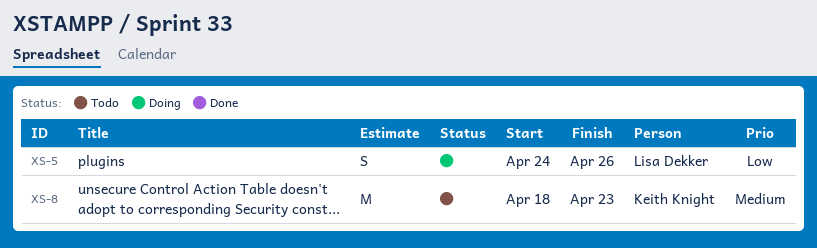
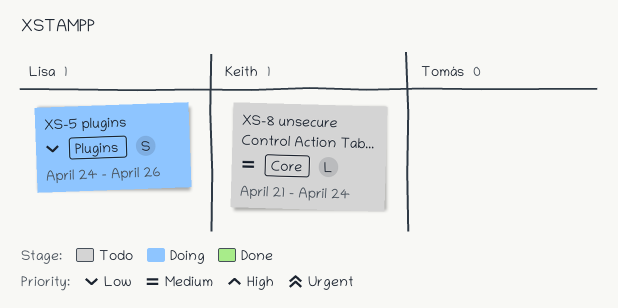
XS-8, estimate: M -> L
XS-8, start: Apr 18 -> Apr 21
XS-8, due: Apr 23 -> Apr 24

